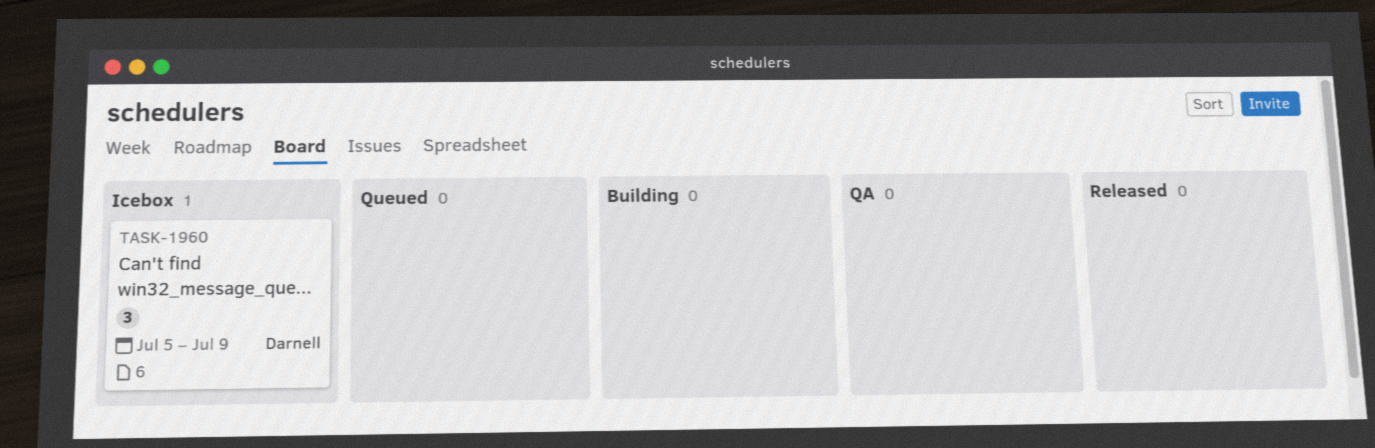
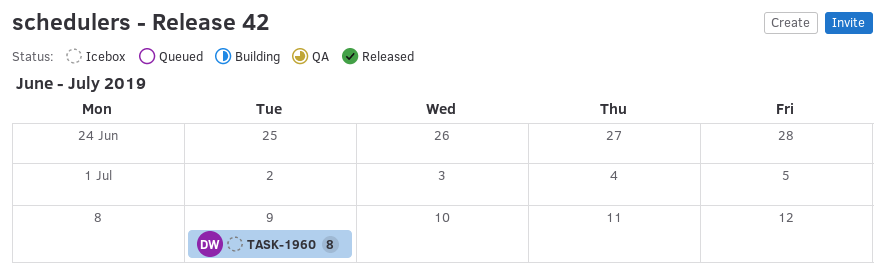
TASK-1960, estimate: 3 -> 8
TASK-1960, start: Jul 5 -> Jul 9

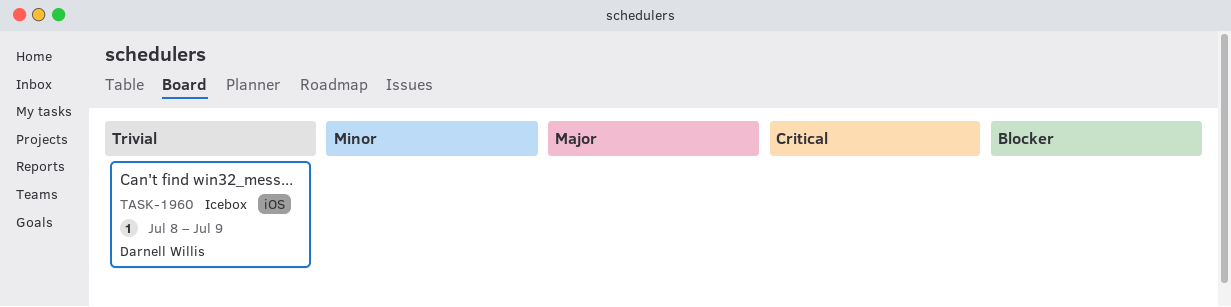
TASK-1960, estimate: 8 -> 1
TASK-1960, start: Jul 9 -> Jul 8

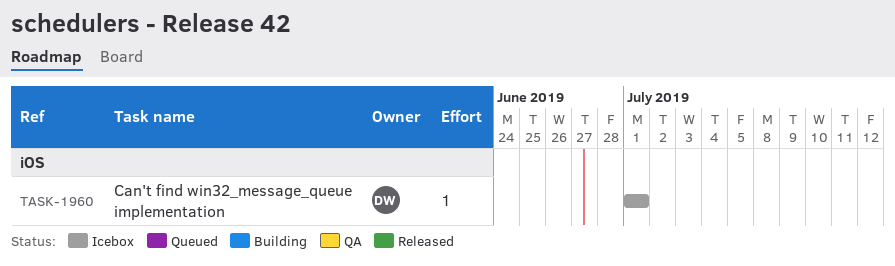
TASK-1960, start: Jul 8 -> Jul 1
TASK-1960, due: Jul 9 -> Jul 1

